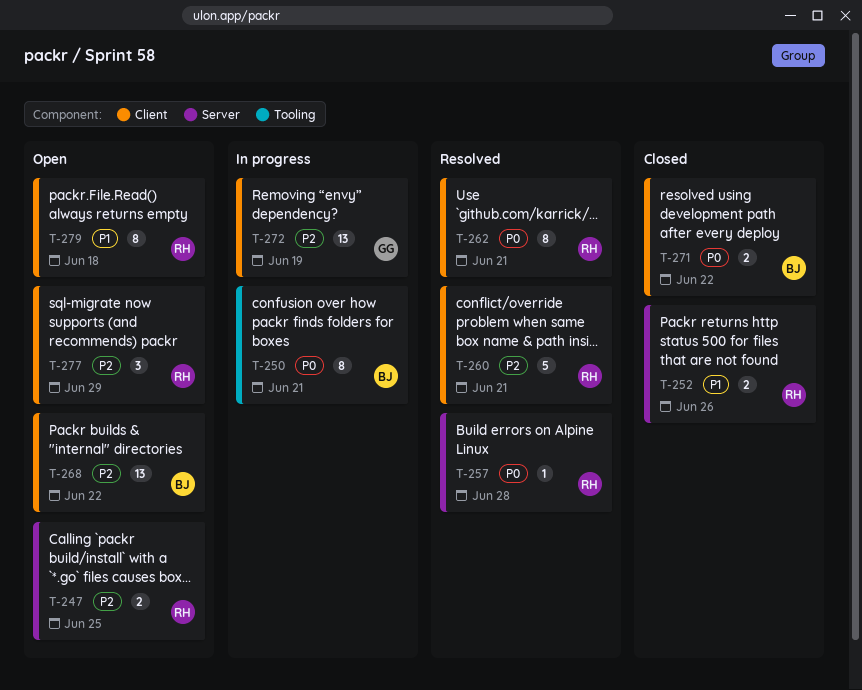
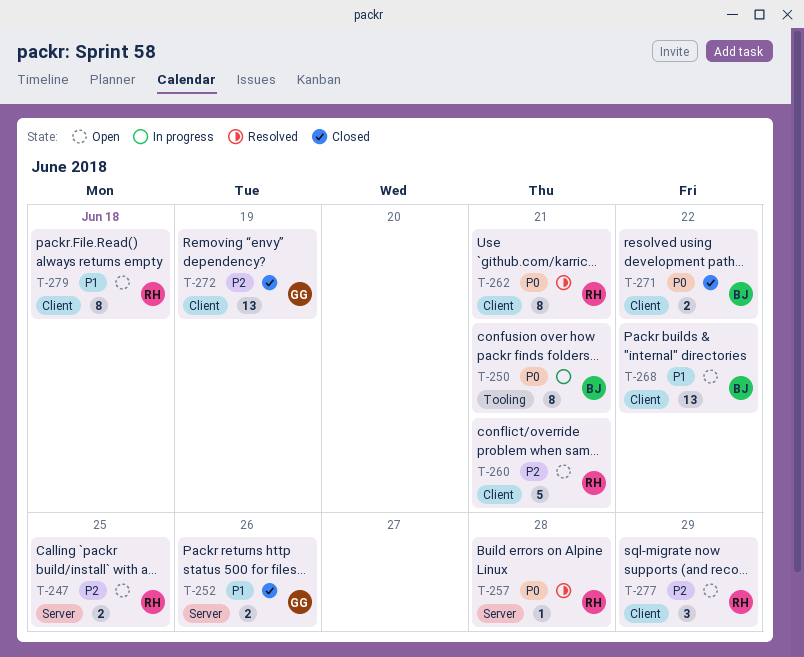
T-252, owner: RH -> GG
T-260, status: Resolved -> Open
T-268, priority: P2 -> P1
T-272, status: In progress -> Closed

